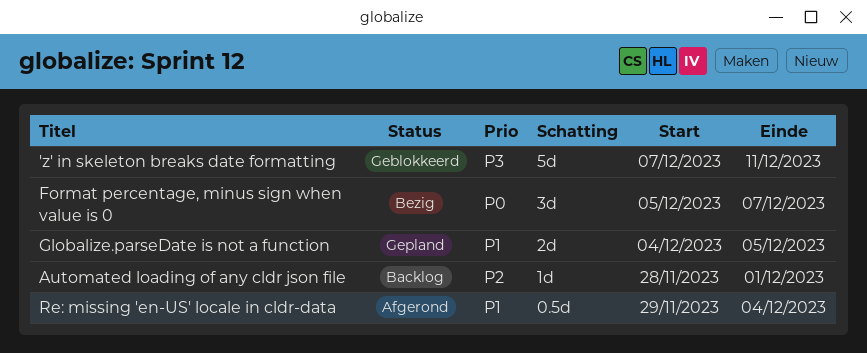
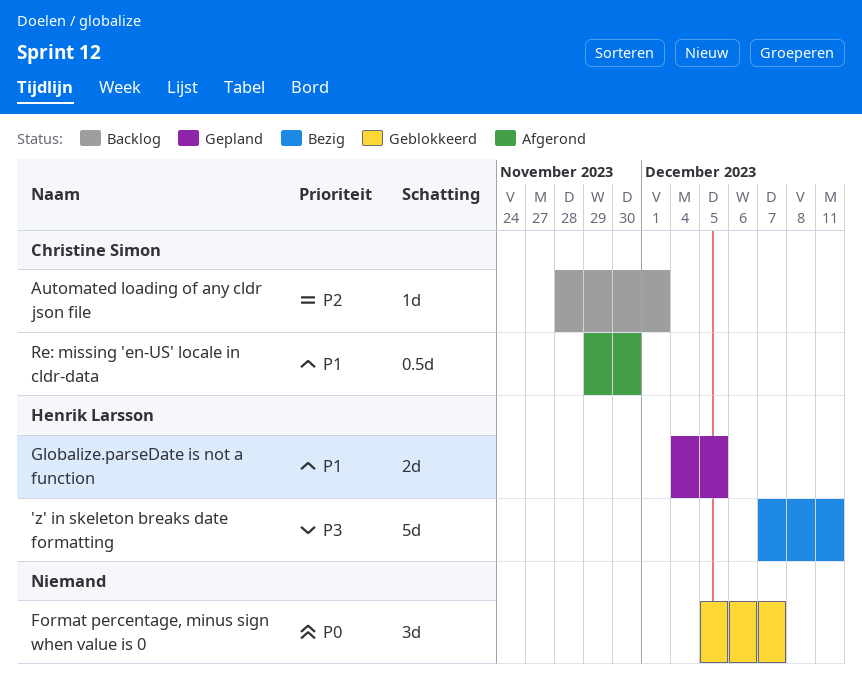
'z' in skeleton breaks date formatting, status: Geblokkeerd -> Bezig
Format percentage, minus sign when value is 0, status: Bezig -> Geblokkeerd
Re: missing 'en-US' locale in cldr-data, due: Dec 4 -> Nov 30

